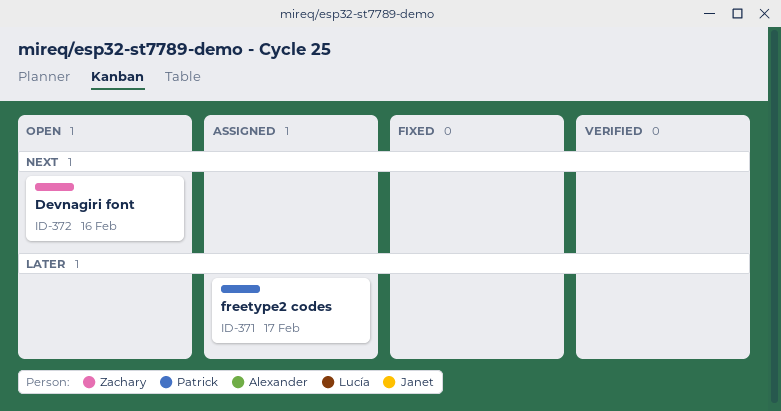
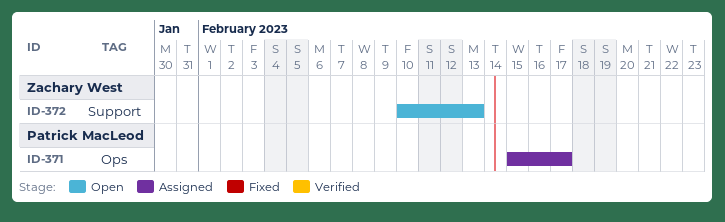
ID-372, due: Feb 16 -> Feb 13

